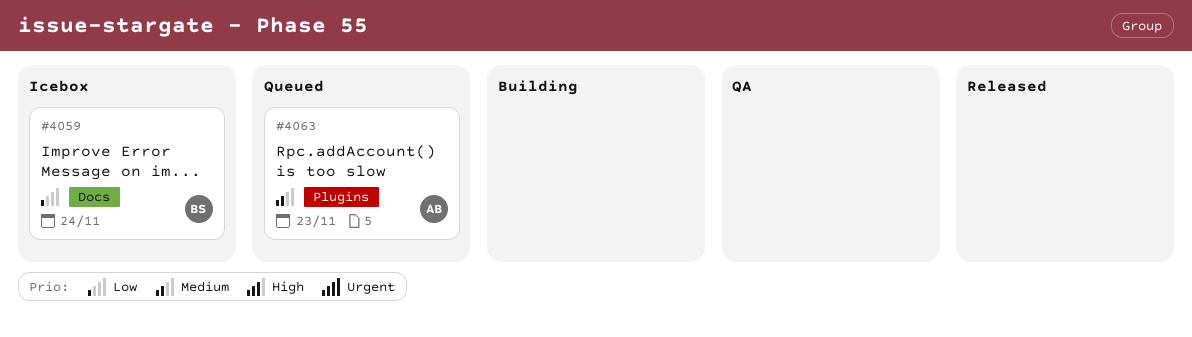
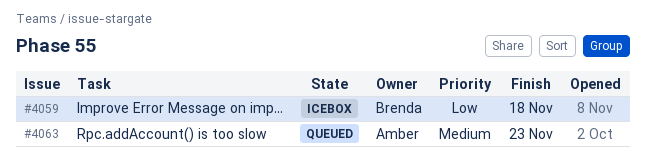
#4059, due: Nov 24 -> Nov 18

